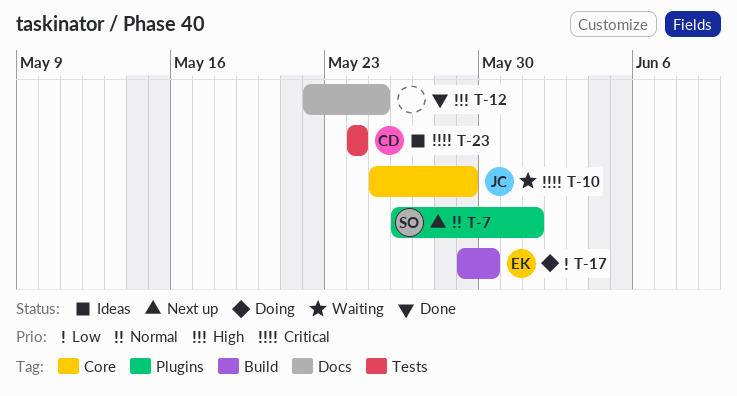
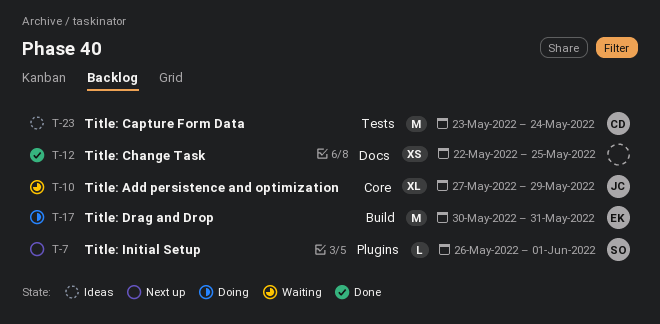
T-10, start: May 25 -> May 27
T-17, start: May 29 -> May 30
T-17, due: May 30 -> May 31
T-23, start: May 24 -> May 23

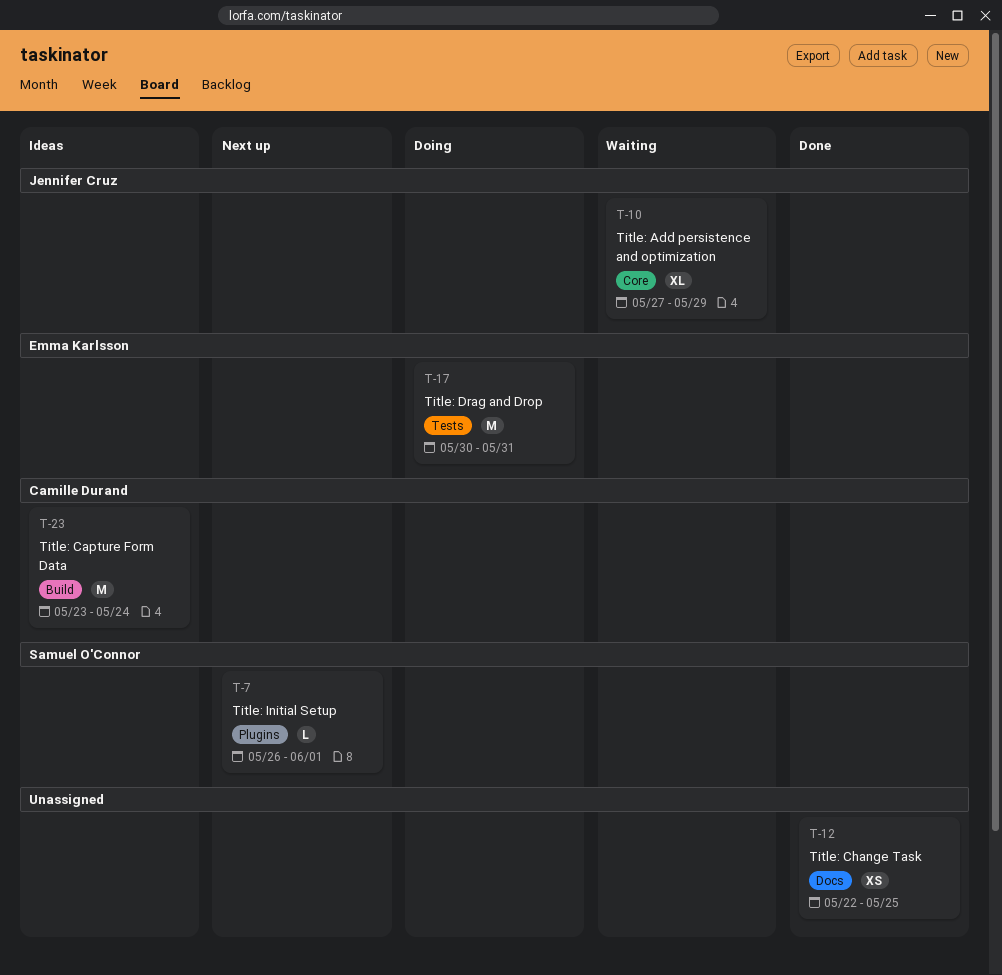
T-17, label: Build -> Tests
T-23, label: Tests -> Build

